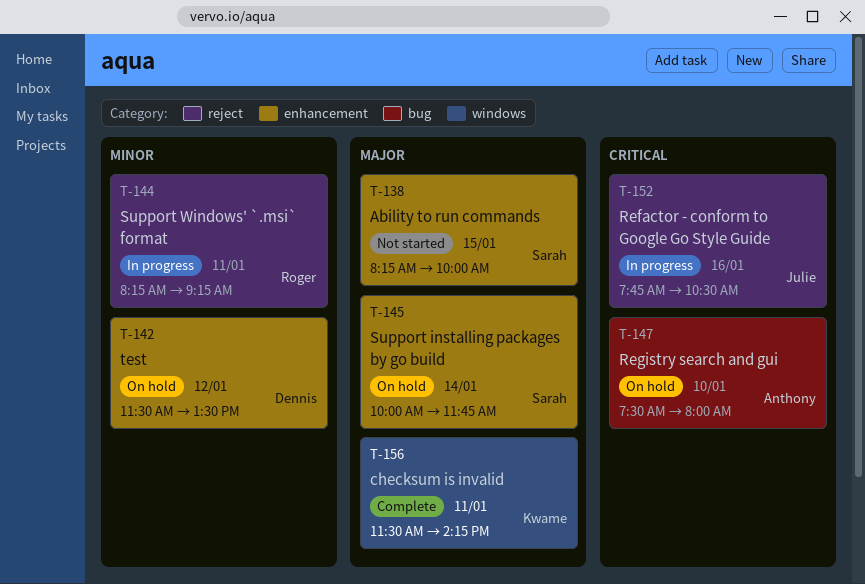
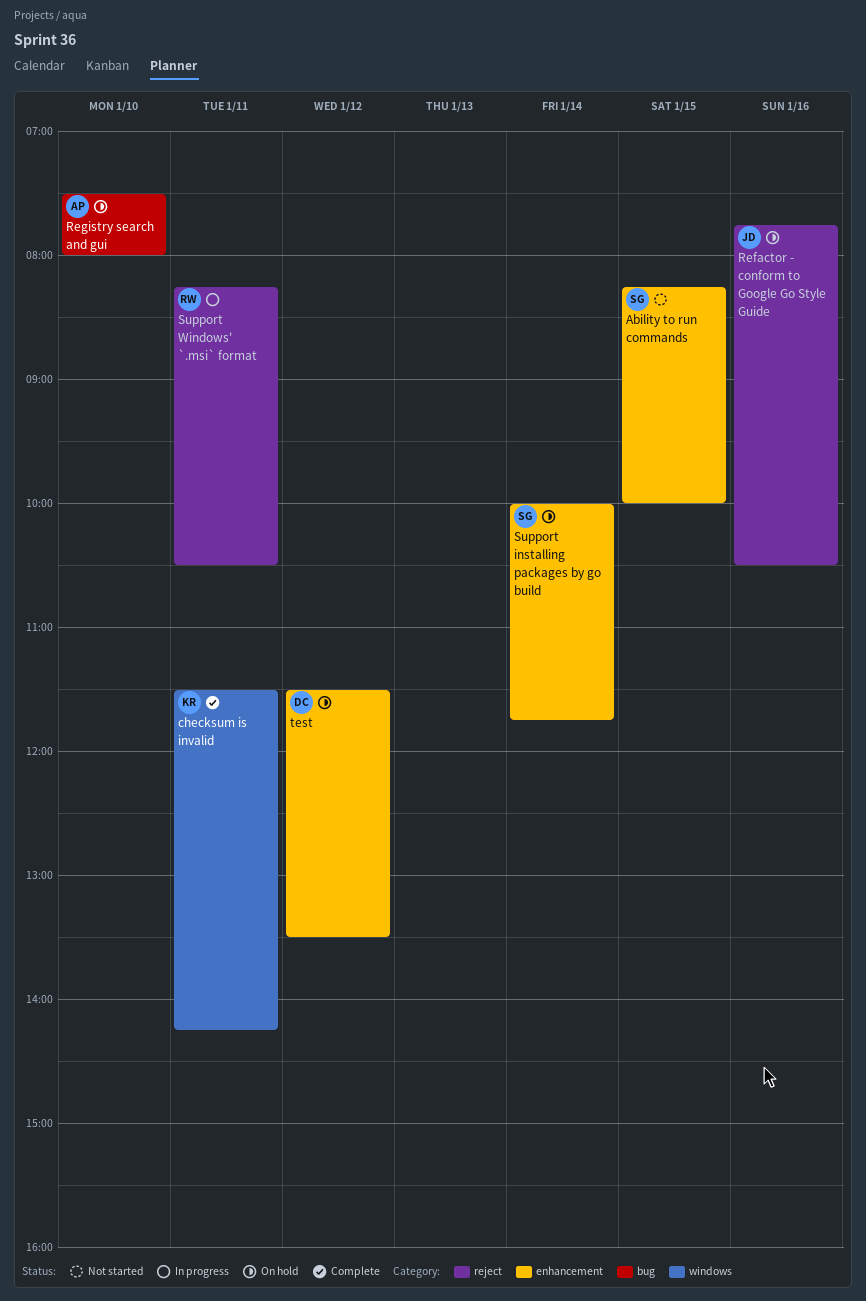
Refactor - conform to Google Go Style Guide, status: In progress -> On hold
Support Windows' `.msi` format, ends: 09:15 -> 10:30

